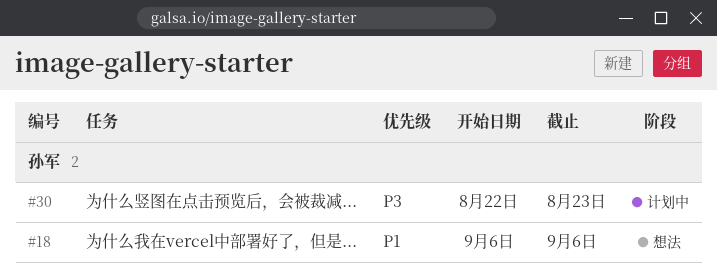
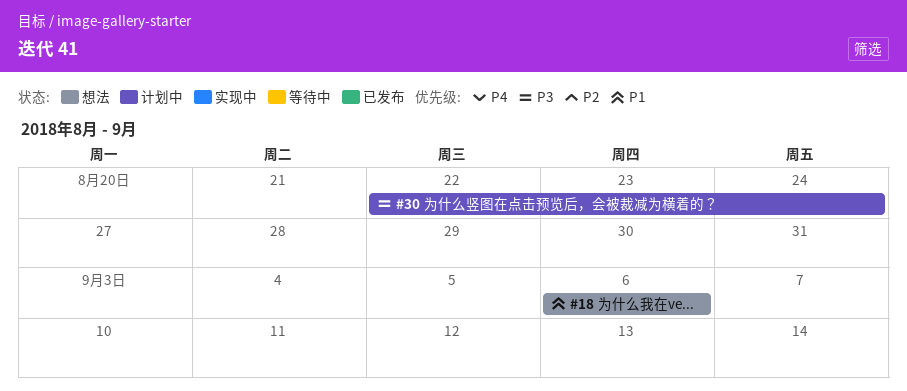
#30, due: Aug 23 -> Aug 24

